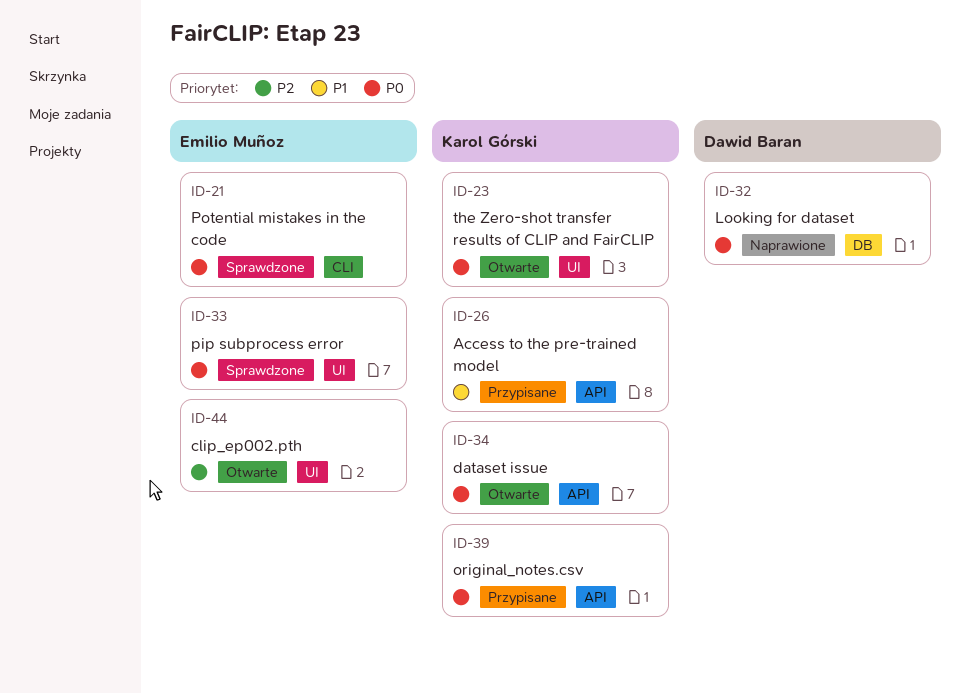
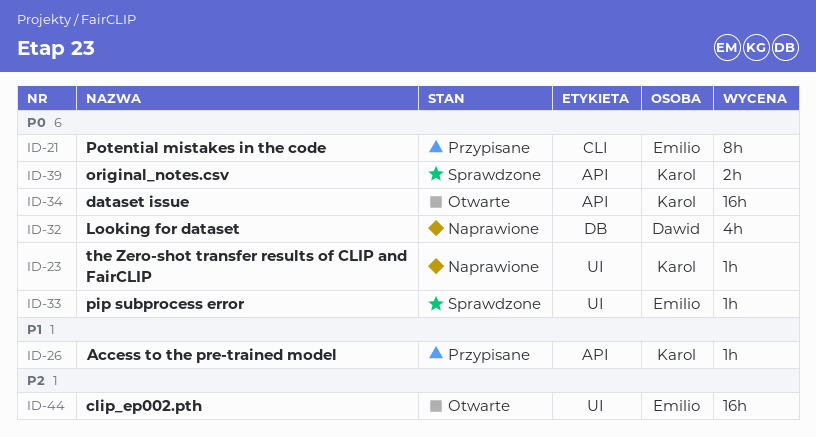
ID-21, status: Sprawdzone -> Przypisane
ID-23, status: Otwarte -> Naprawione
ID-39, status: Przypisane -> Sprawdzone

